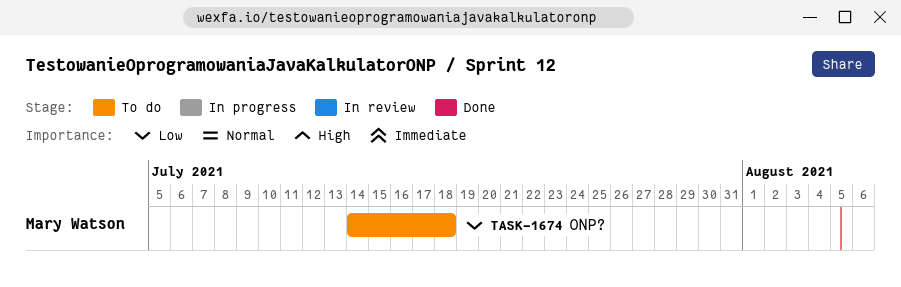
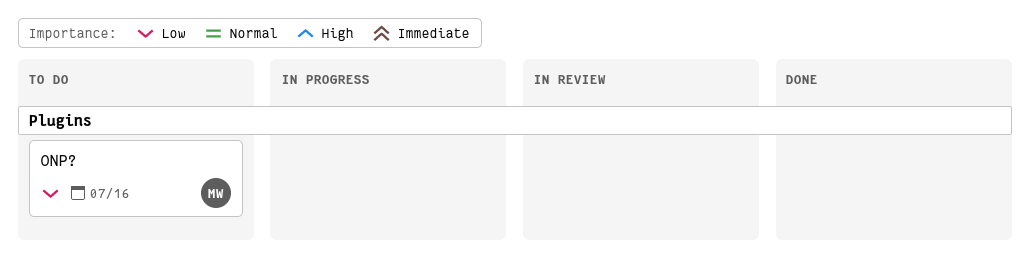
ONP?, due: Jul 18 -> Jul 16

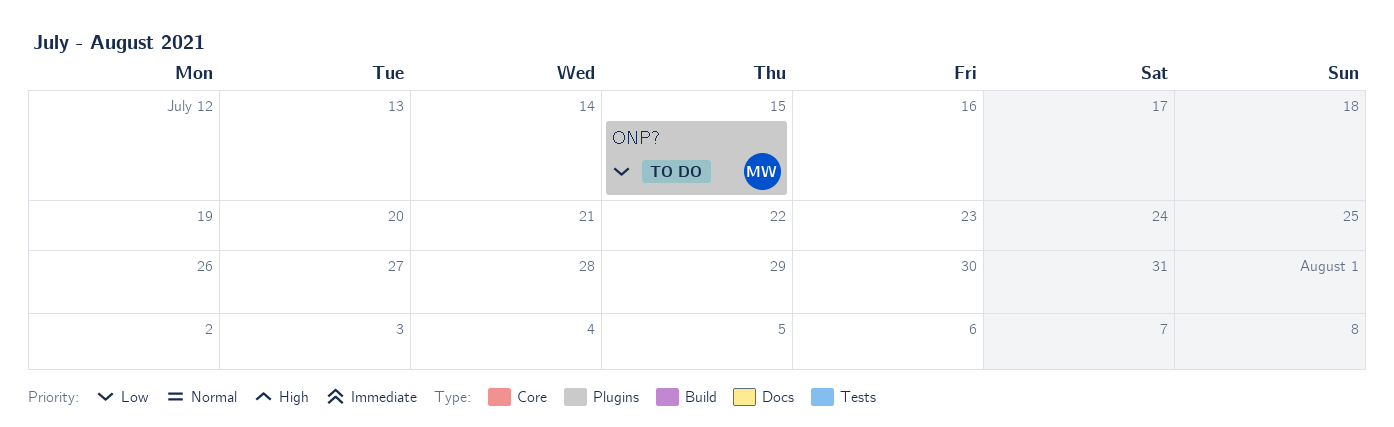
ONP?, due: Jul 16 -> Jul 15

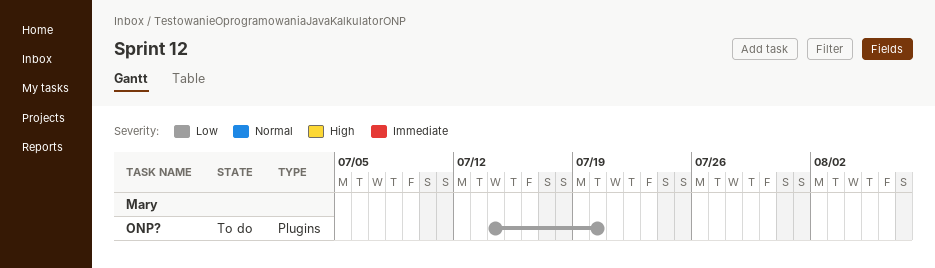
ONP?, due: Jul 15 -> Jul 20

